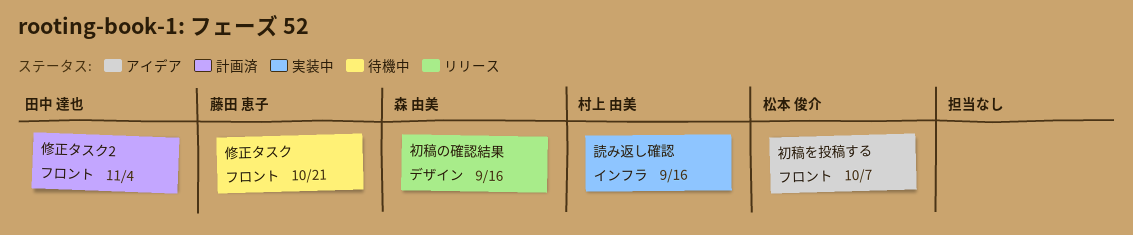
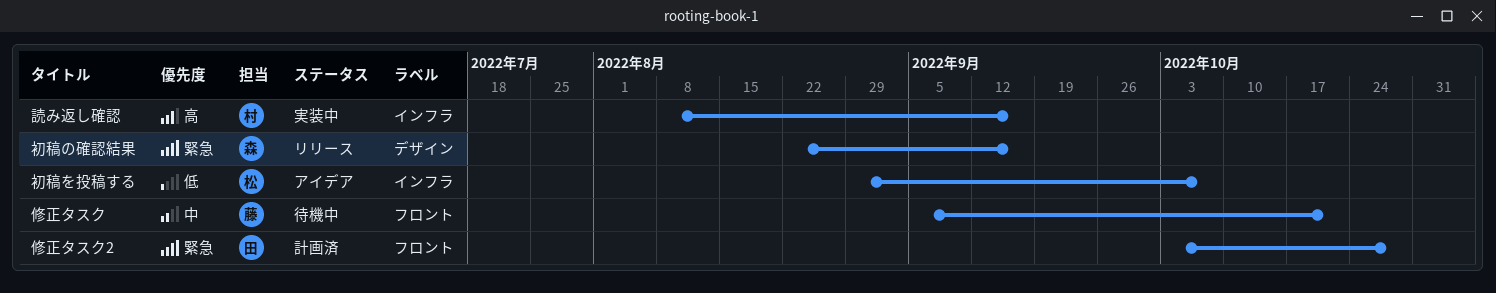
修正タスク2, due: Nov 4 -> Oct 28
初稿を投稿する, label: フロント -> インフラ

